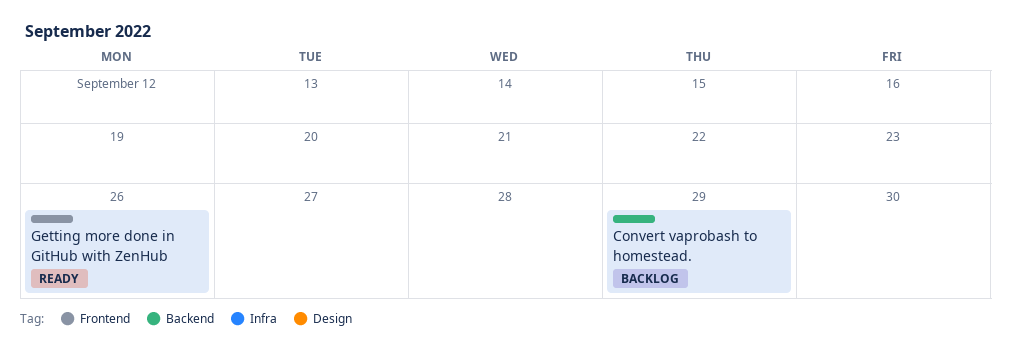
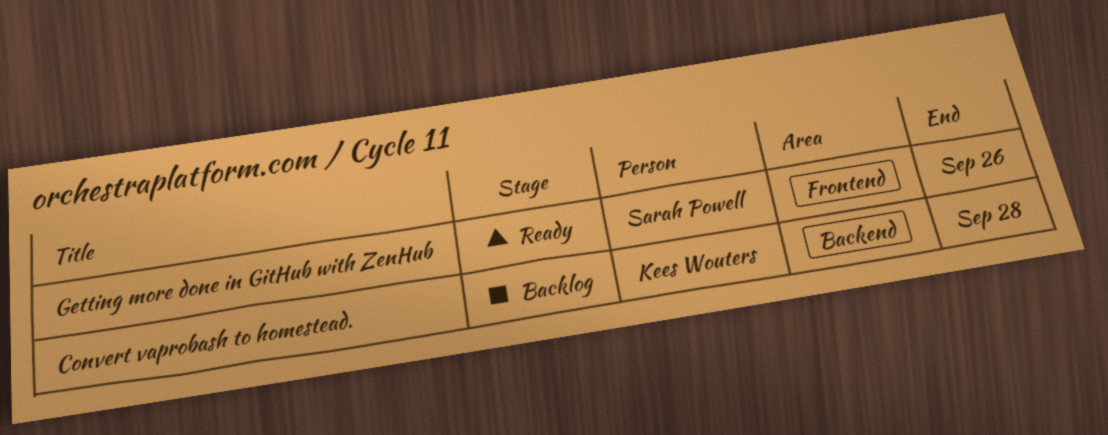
Convert vaprobash to homestead., due: Sep 29 -> Sep 28

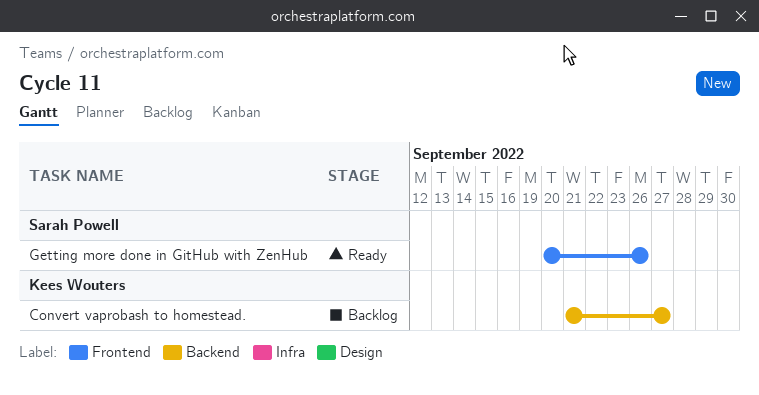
Convert vaprobash to homestead., due: Sep 28 -> Sep 27

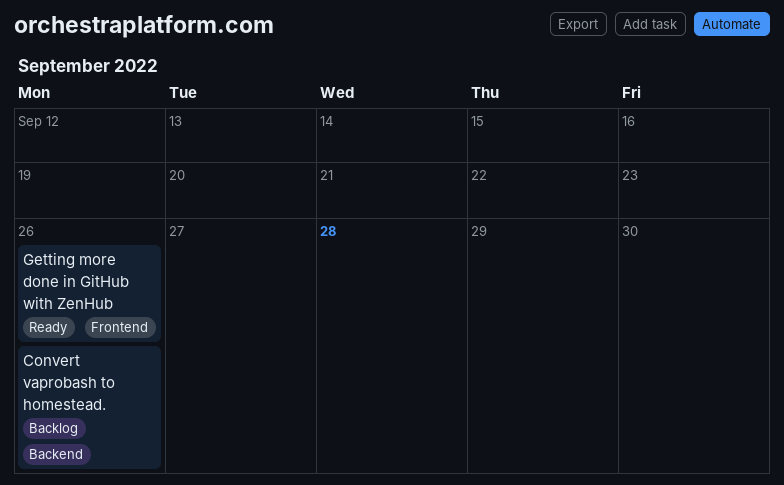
Convert vaprobash to homestead., due: Sep 27 -> Sep 26

